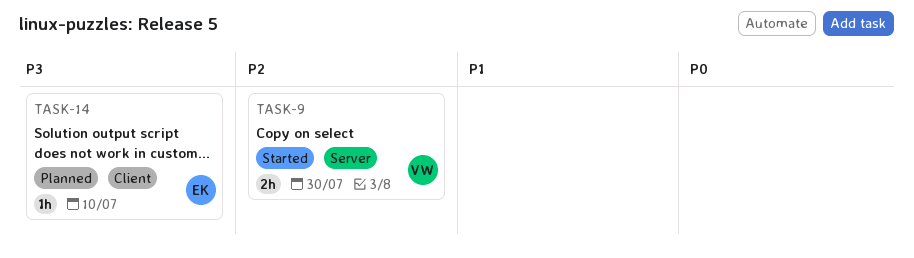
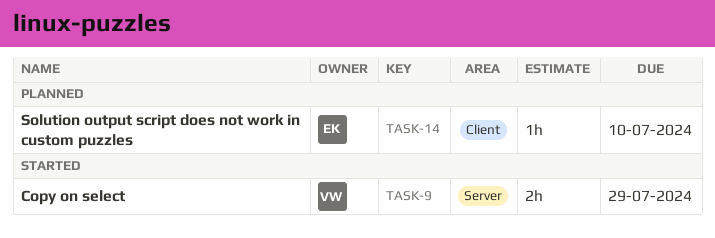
TASK-9, due: Jul 30 -> Jul 29

